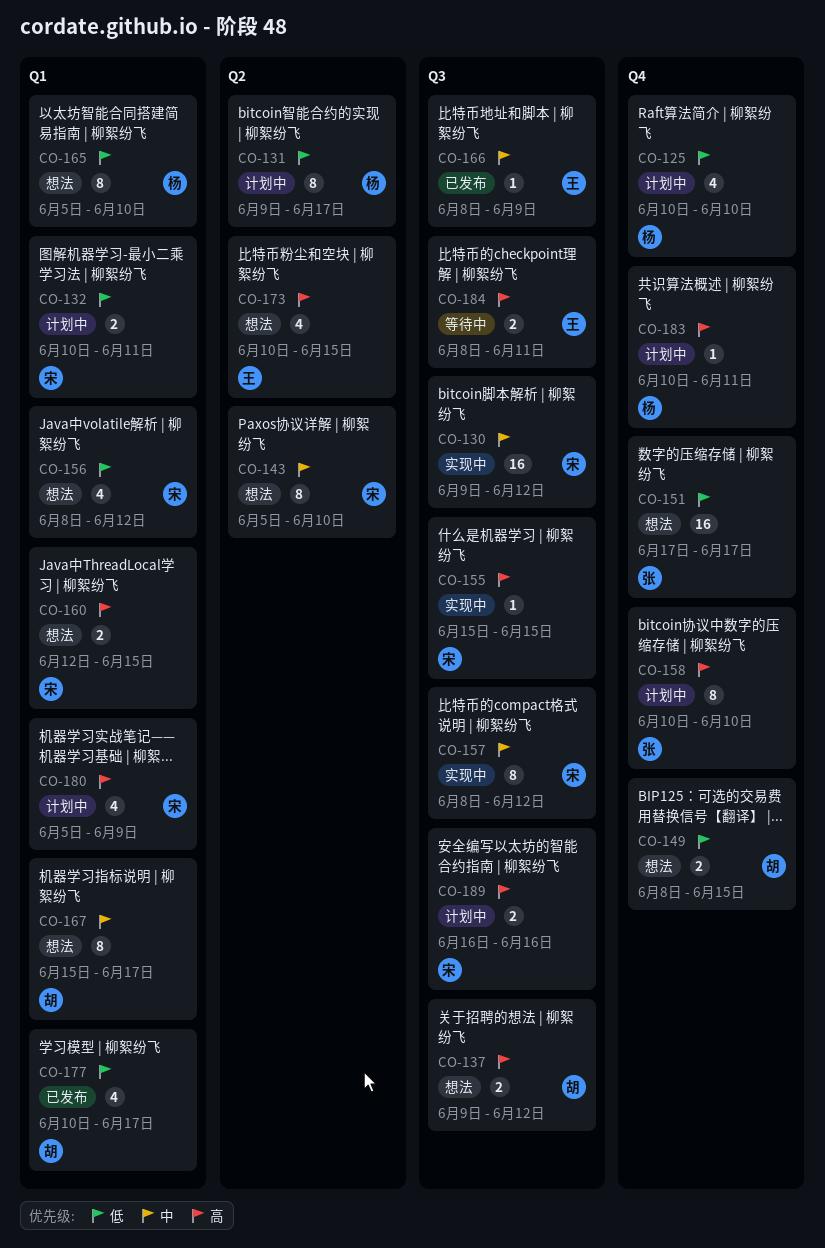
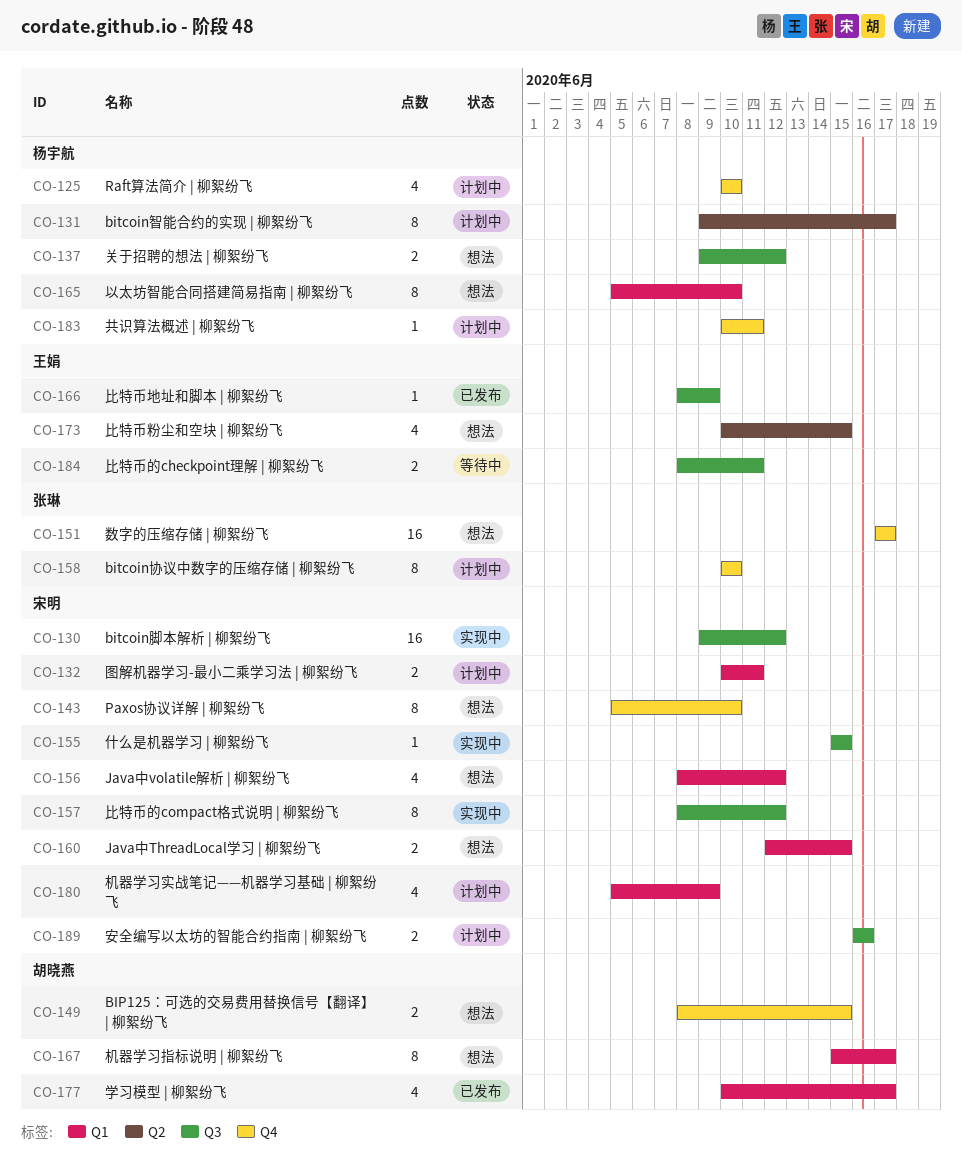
CO-137, owner: 胡晓燕 -> 杨宇航
CO-143, label: Q2 -> Q4

